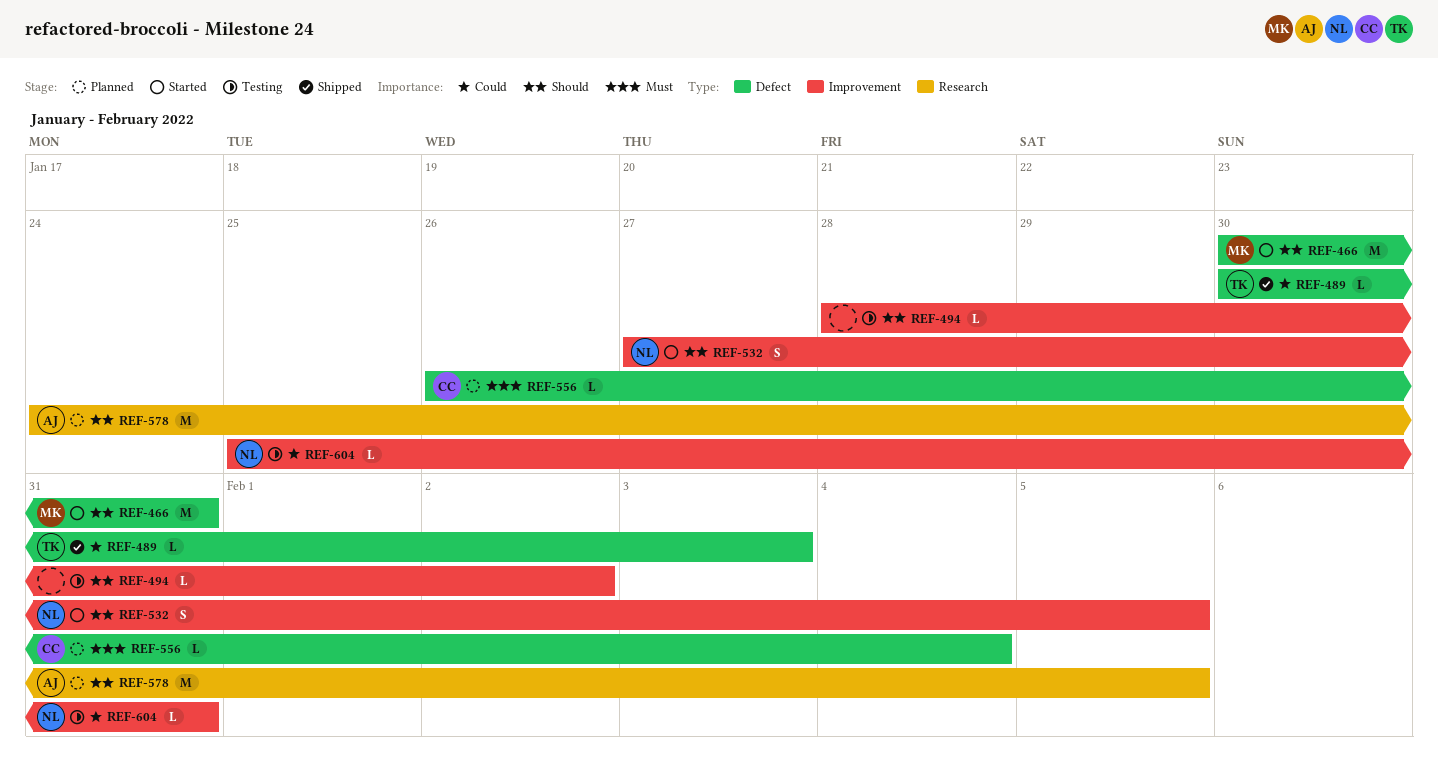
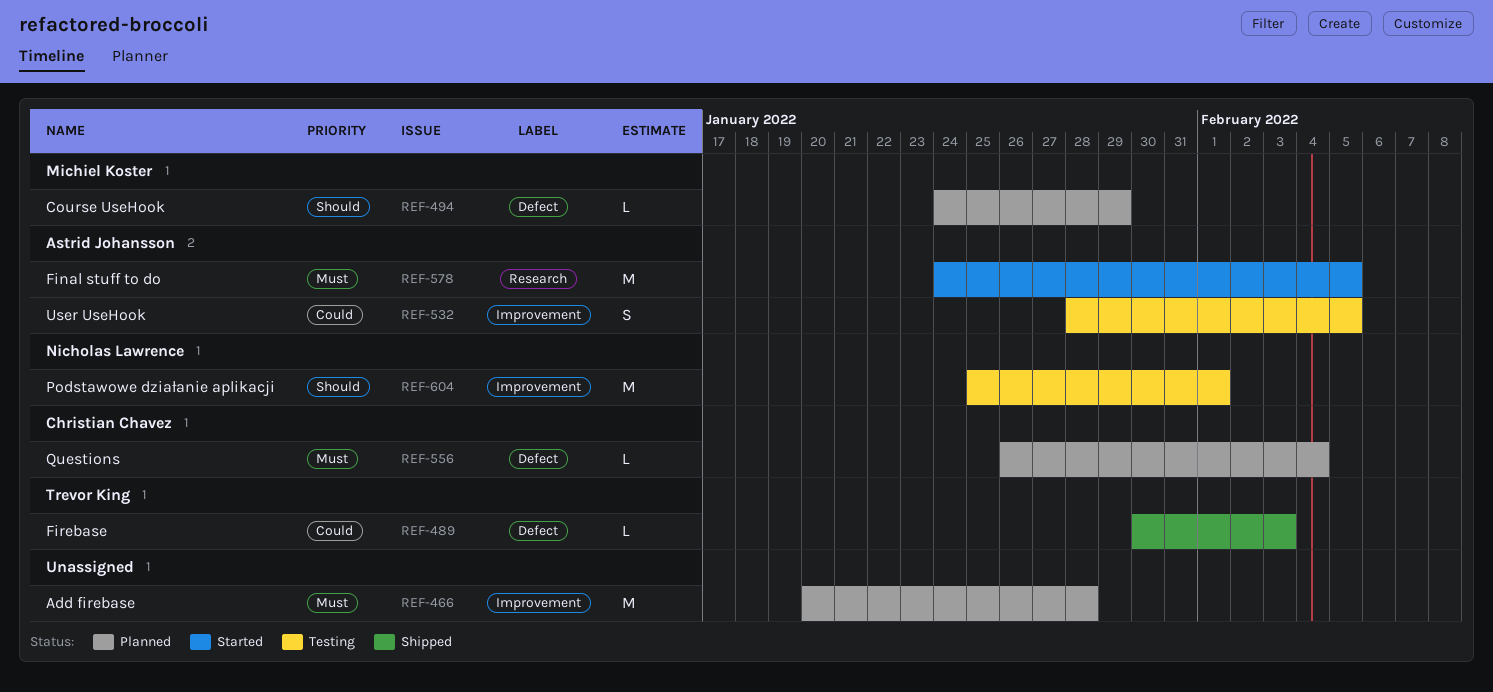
REF-466, status: Started -> Planned
REF-466, owner: Michiel Koster -> none
REF-466, priority: Should -> Must
REF-466, label: Defect -> Improvement
REF-466, start: Jan 30 -> Jan 20
REF-466, due: Jan 31 -> Jan 28
REF-494, status: Testing -> Planned
REF-494, owner: none -> Michiel Koster
REF-494, label: Improvement -> Defect
REF-494, start: Jan 28 -> Jan 24
REF-494, due: Feb 2 -> Jan 29
REF-532, status: Started -> Testing
REF-532, owner: Nicholas Lawrence -> Astrid Johansson
REF-532, priority: Should -> Could
REF-532, start: Jan 27 -> Jan 28
REF-578, status: Planned -> Started
REF-578, priority: Should -> Must
REF-604, priority: Could -> Should
REF-604, estimate: L -> M
REF-604, due: Jan 31 -> Feb 1

